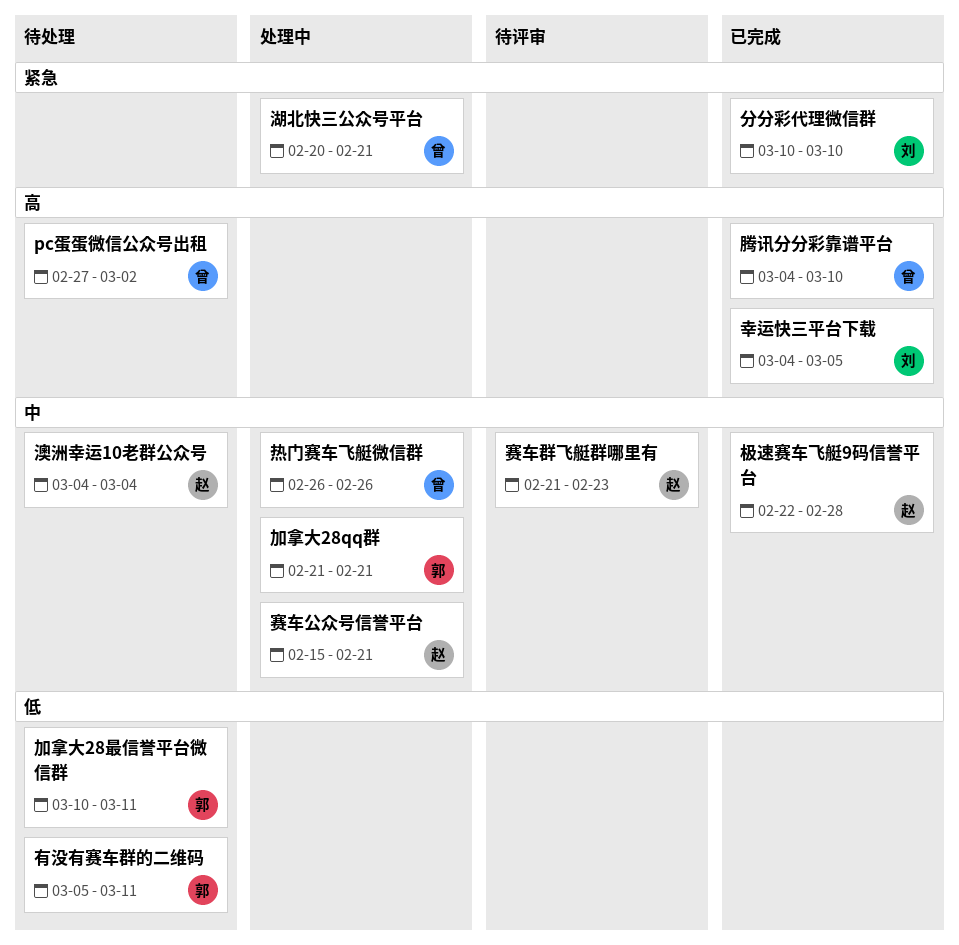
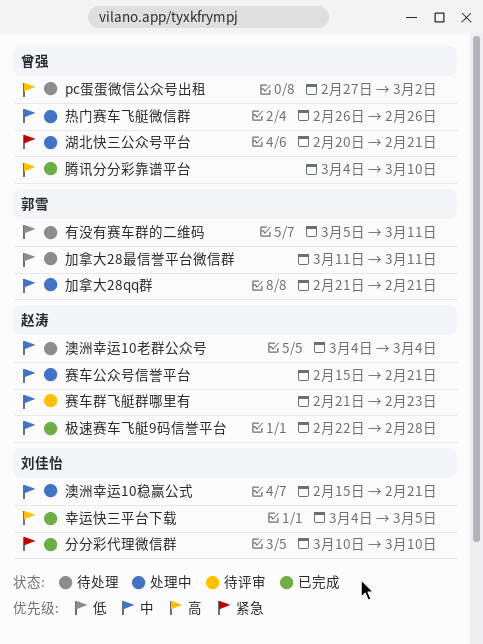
加拿大28最信誉平台微信群, start: Mar 10 -> Mar 11
澳洲幸运10稳赢公式: none -> present

